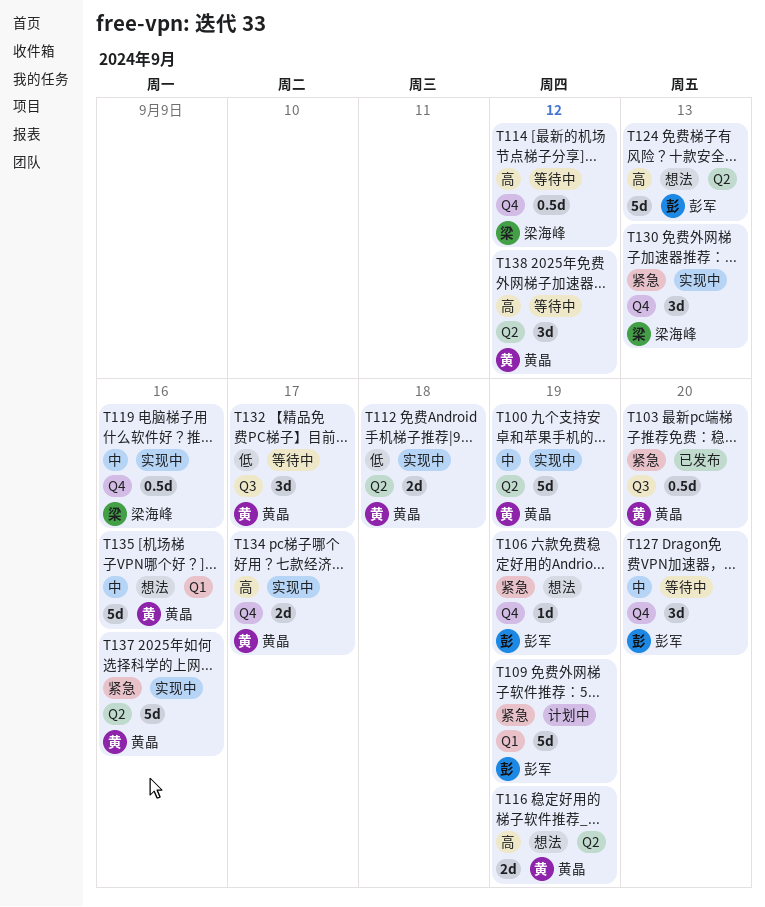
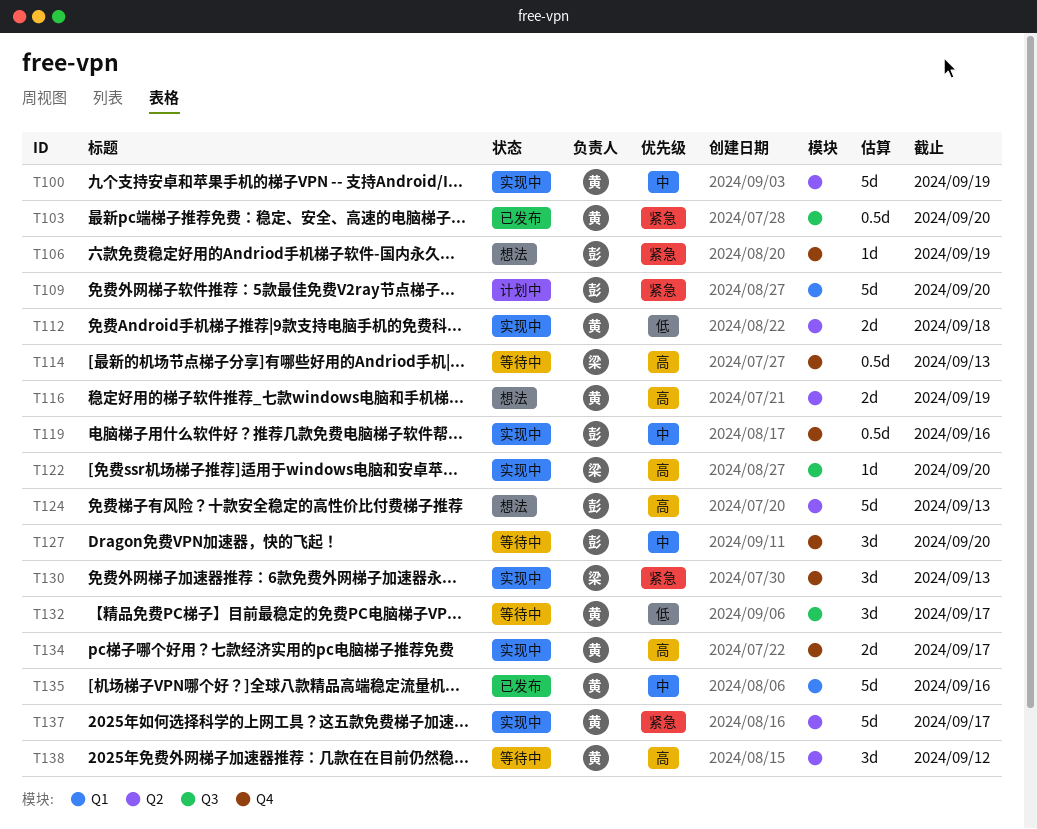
T109, due: Sep 19 -> Sep 20
T114, due: Sep 12 -> Sep 13
T119, owner: 梁海峰 -> 彭军
T122: none -> present
T135, status: 想法 -> 已发布
T137, due: Sep 16 -> Sep 17

